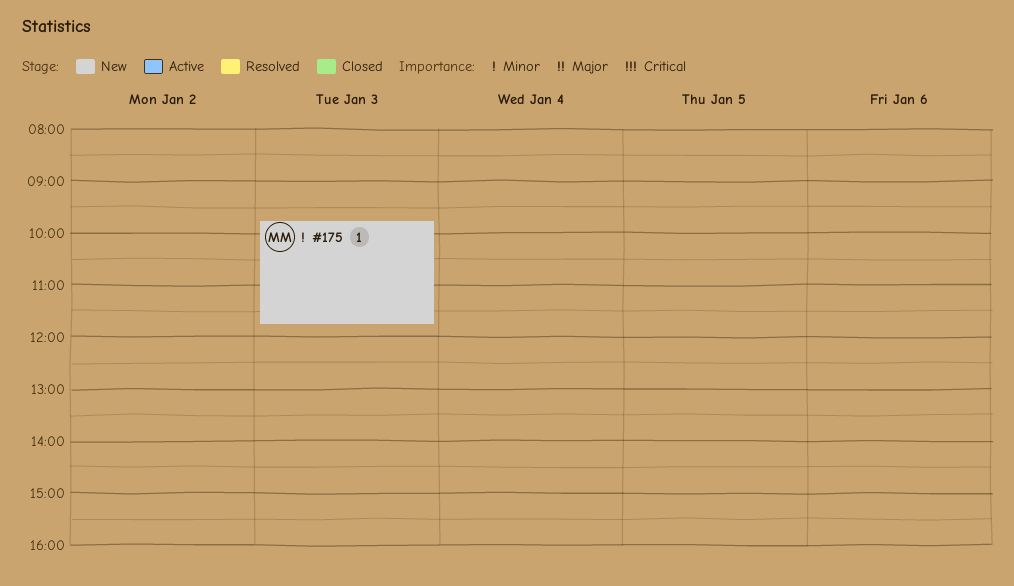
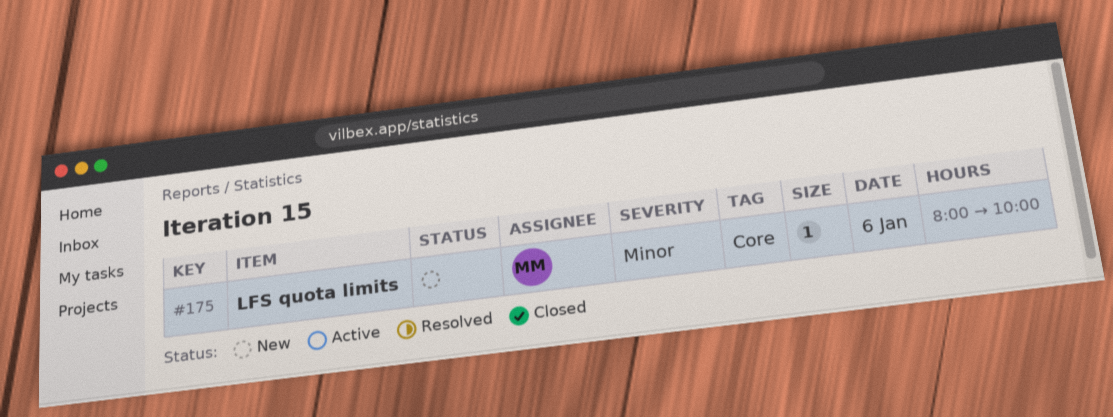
#175, day: Jan 3 -> Jan 6
#175, begins: 09:45 -> 08:00
#175, ends: 11:45 -> 10:00

